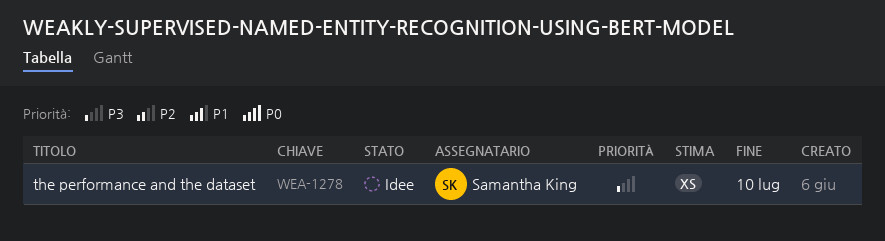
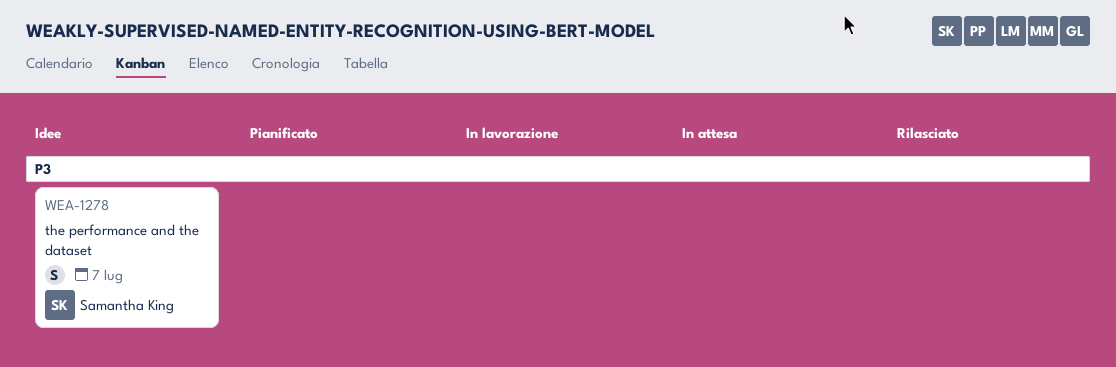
WEA-1278, estimate: XS -> S
WEA-1278, due: Jul 10 -> Jul 7

